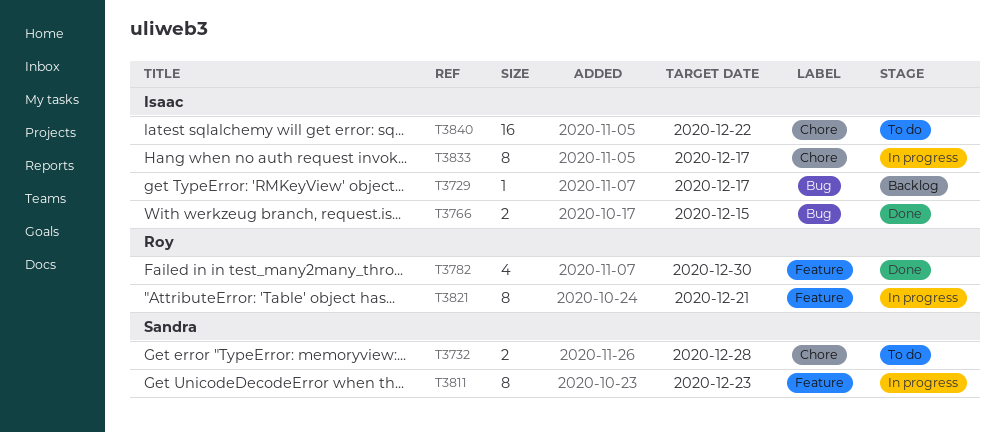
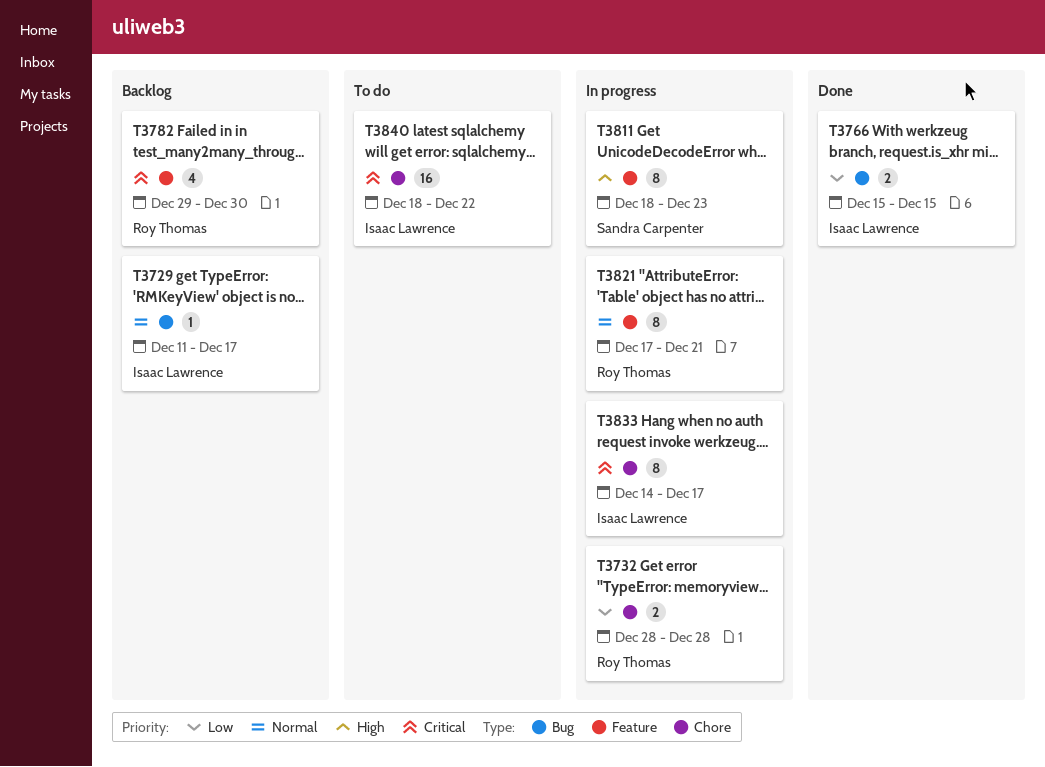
T3732, status: To do -> In progress
T3732, owner: Sandra Carpenter -> Roy Thomas
T3782, status: Done -> Backlog

